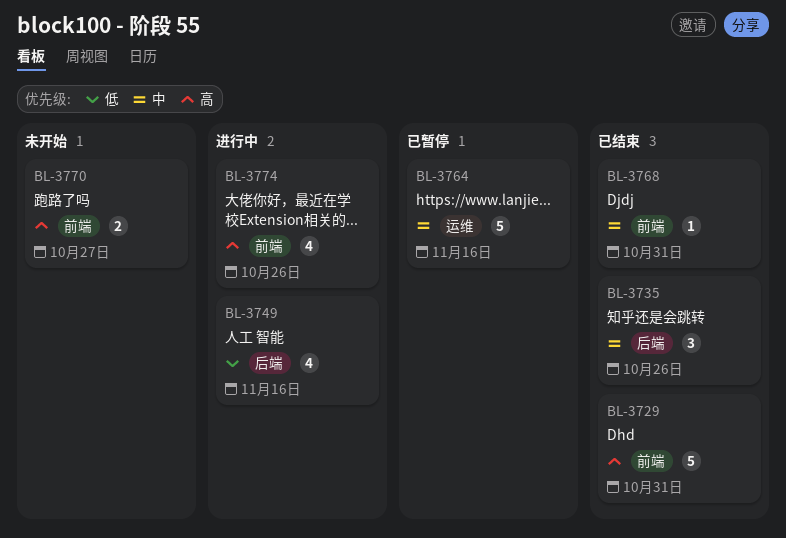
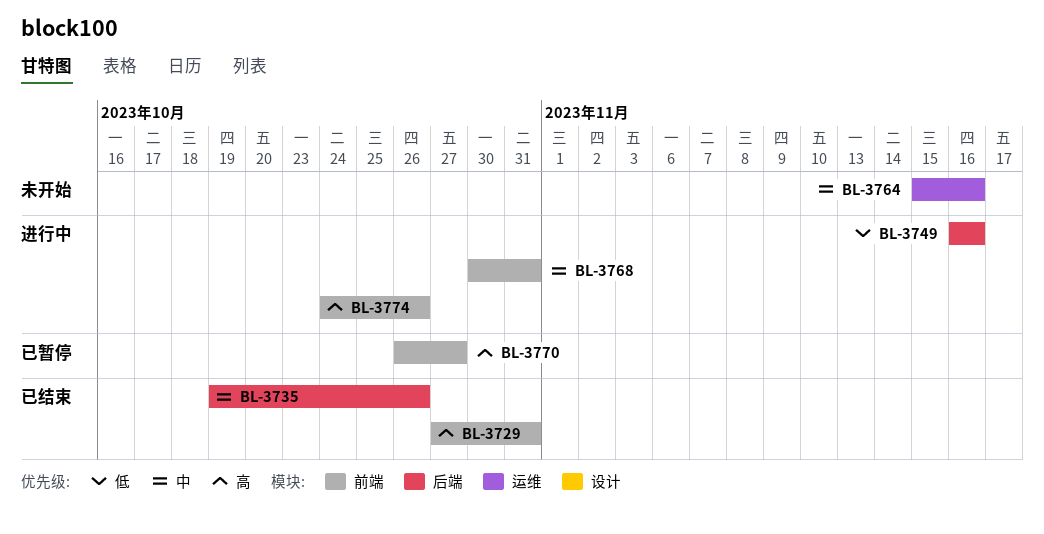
BL-3764, status: 已暂停 -> 未开始
BL-3768, status: 已结束 -> 进行中
BL-3770, status: 未开始 -> 已暂停

